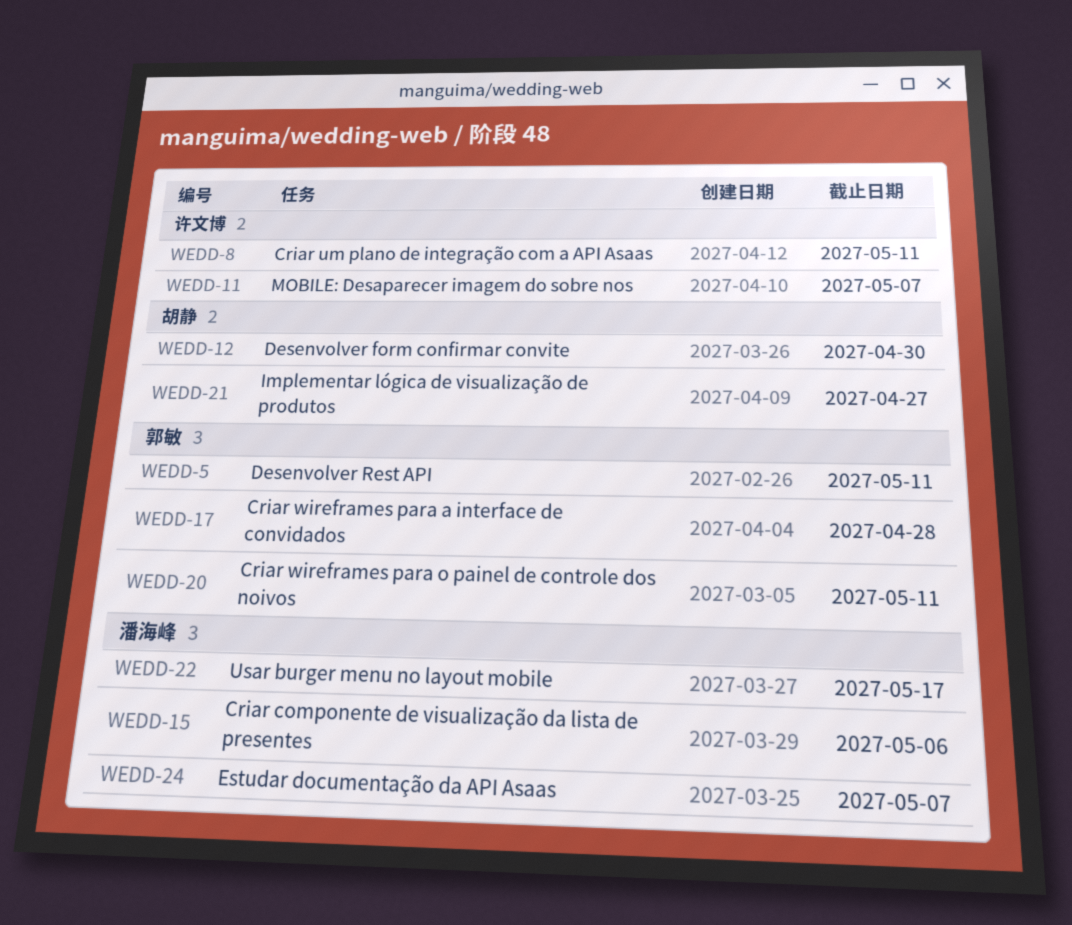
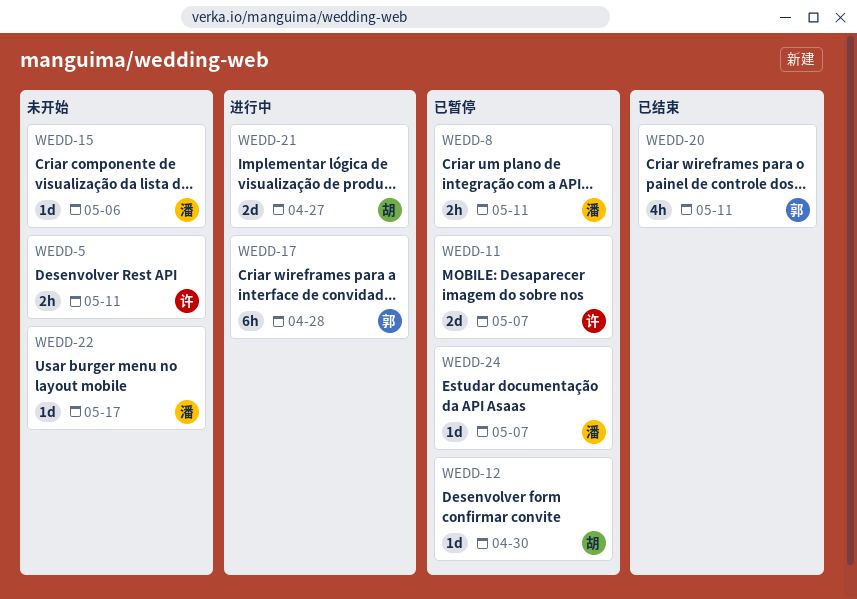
WEDD-5, owner: 郭敏 -> 许文博
WEDD-8, owner: 许文博 -> 潘海峰

